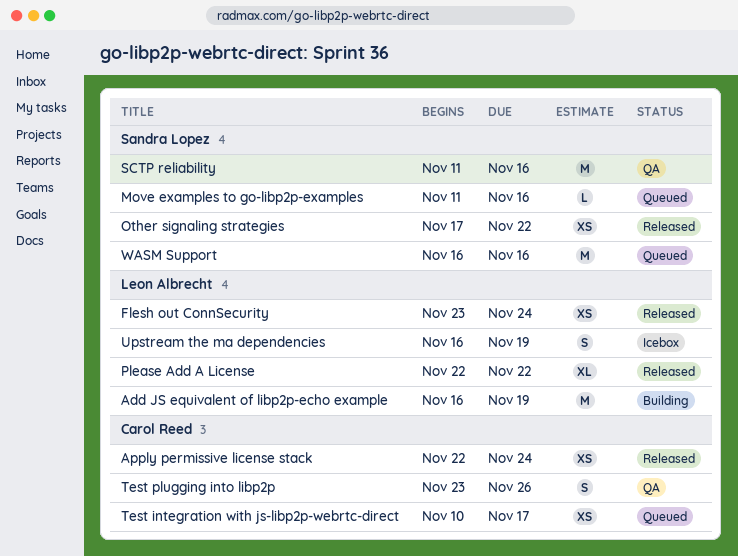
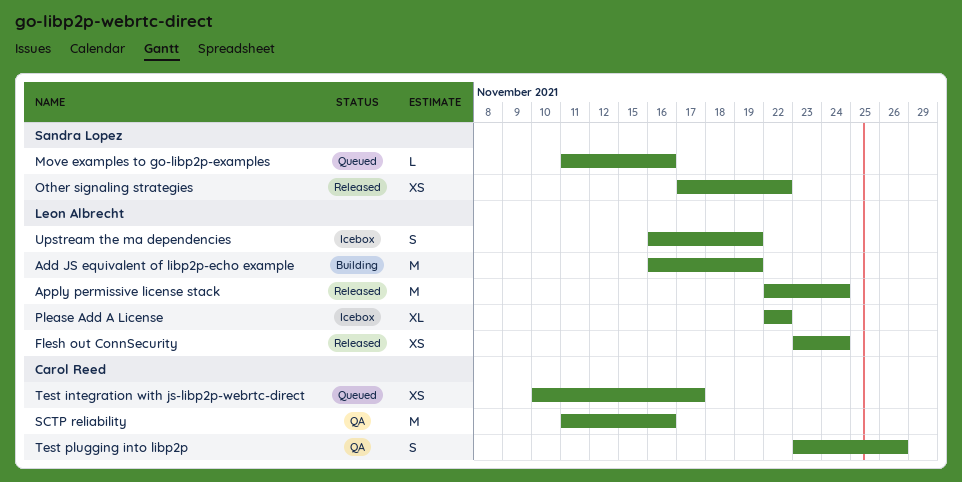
Apply permissive license stack, owner: Carol Reed -> Leon Albrecht
Apply permissive license stack, estimate: XS -> M
Please Add A License, status: Released -> Icebox
SCTP reliability, owner: Sandra Lopez -> Carol Reed
WASM Support: present -> none

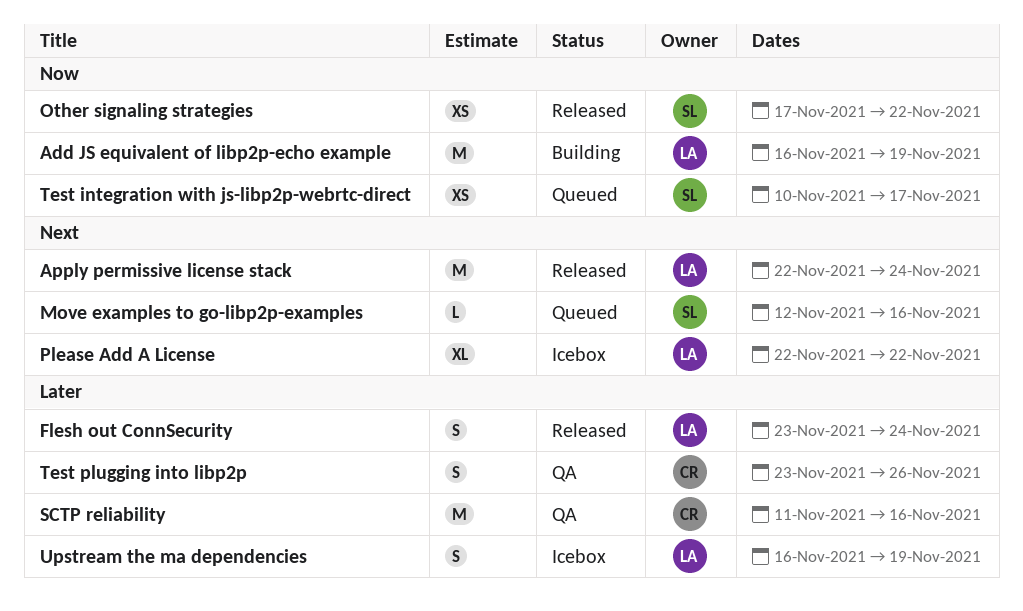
Flesh out ConnSecurity, estimate: XS -> S
Move examples to go-libp2p-examples, start: Nov 11 -> Nov 12
Test integration with js-libp2p-webrtc-direct, owner: Carol Reed -> Sandra Lopez

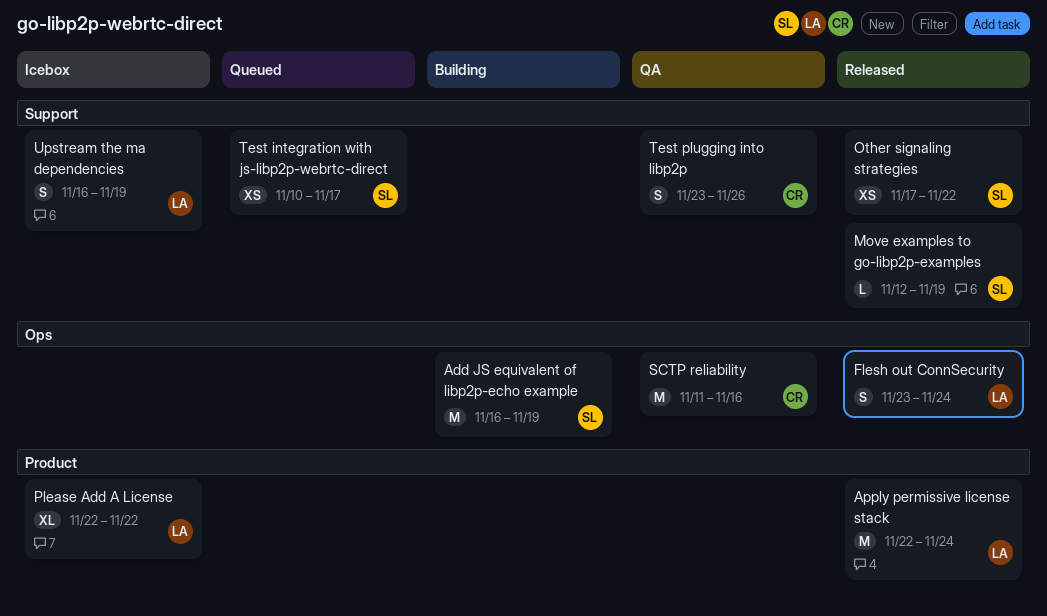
Add JS equivalent of libp2p-echo example, owner: LA -> SL
Move examples to go-libp2p-examples, status: Queued -> Released
Move examples to go-libp2p-examples, due: Nov 16 -> Nov 19

